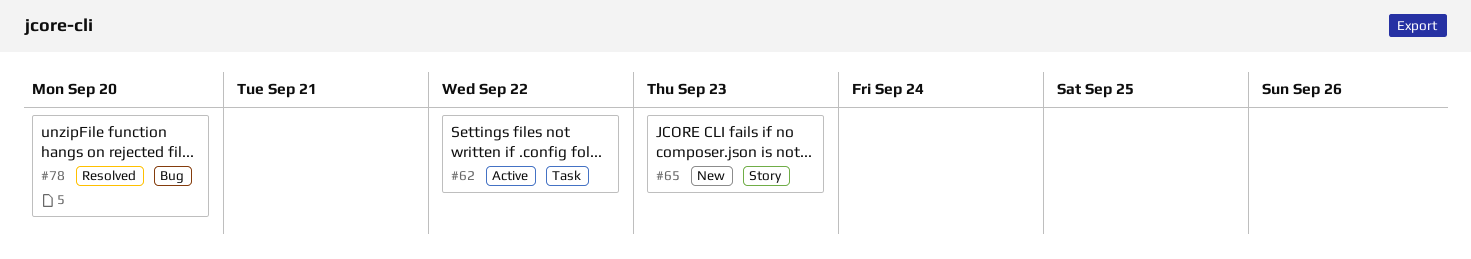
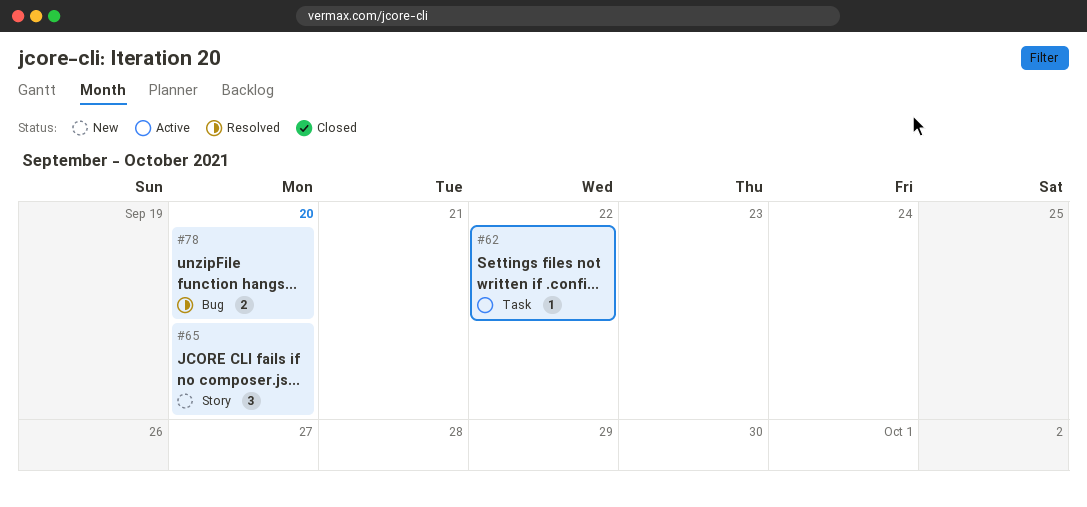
#65, due: Sep 23 -> Sep 20

